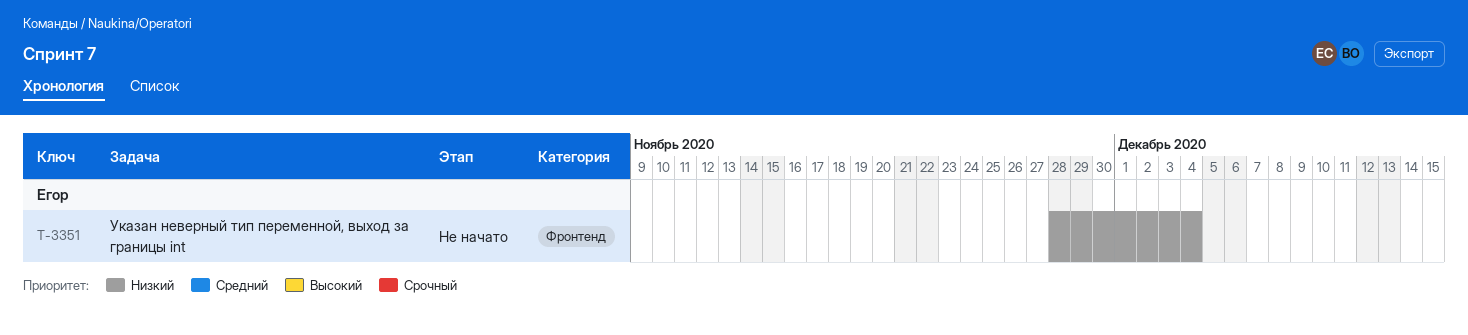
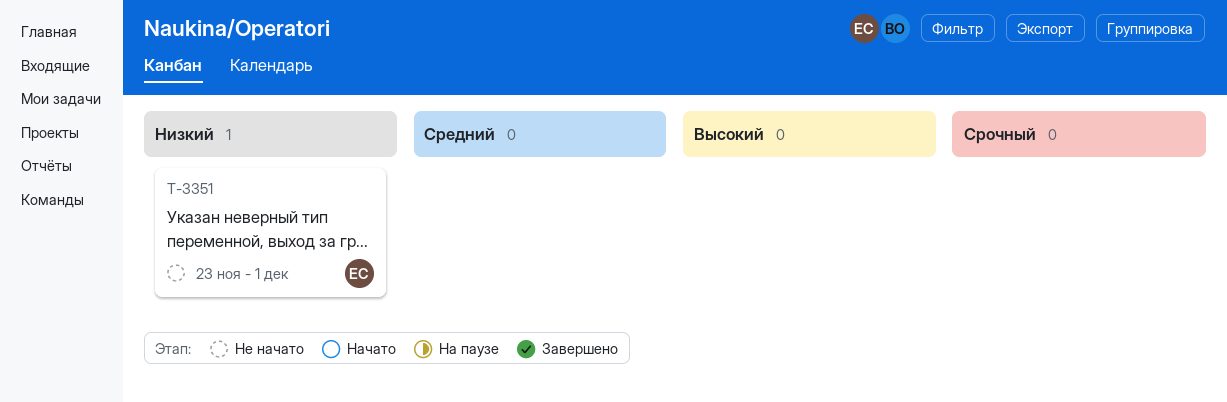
T-3351, start: Nov 28 -> Nov 23
T-3351, due: Dec 4 -> Dec 1

